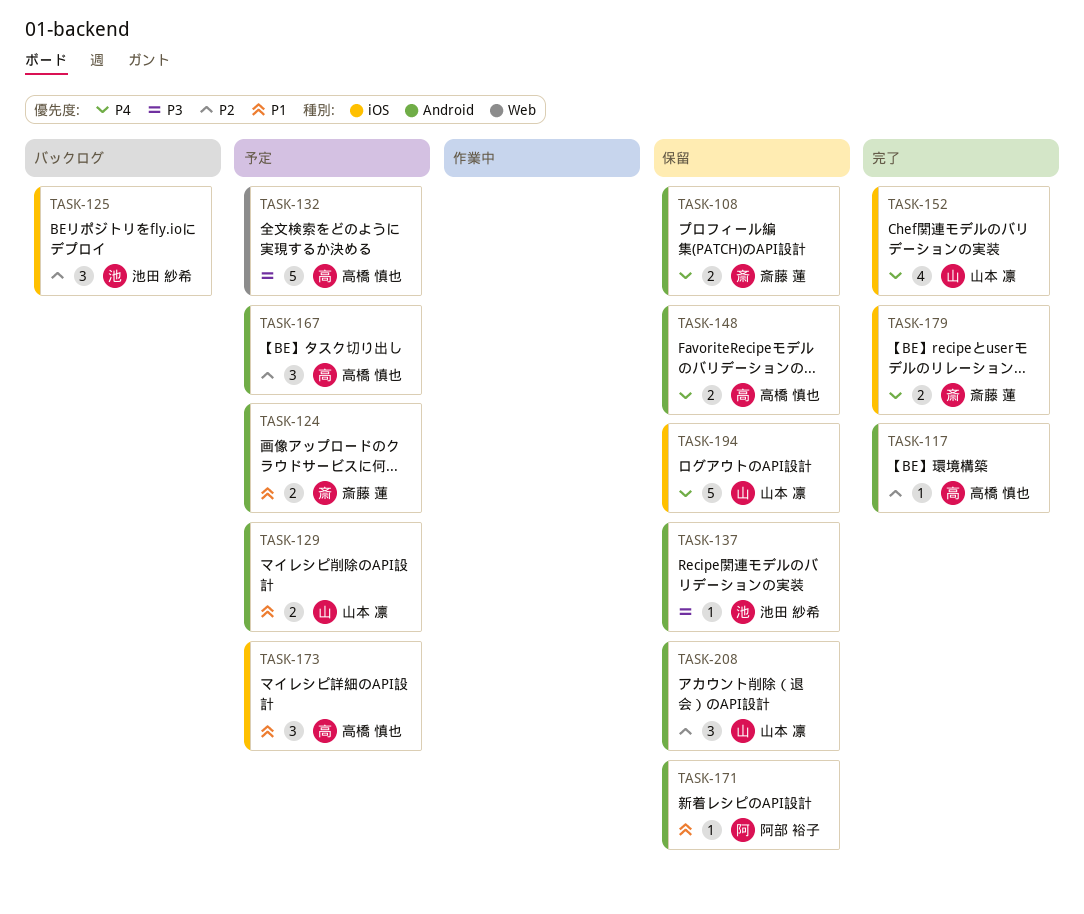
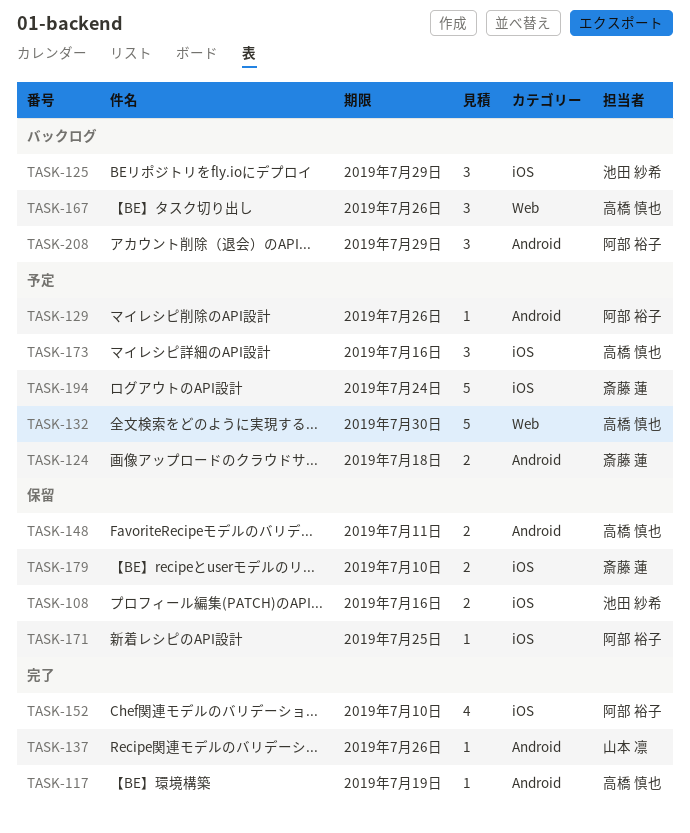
TASK-108, owner: 斎藤 蓮 -> 池田 紗希
TASK-108, label: Android -> iOS
TASK-129, owner: 山本 凛 -> 阿部 裕子
TASK-129, estimate: 2 -> 1
TASK-137, status: 保留 -> 完了
TASK-137, owner: 池田 紗希 -> 山本 凛
TASK-152, owner: 山本 凛 -> 阿部 裕子
TASK-167, status: 予定 -> バックログ
TASK-167, label: Android -> Web
TASK-171, label: Android -> iOS
TASK-179, status: 完了 -> 保留
TASK-194, status: 保留 -> 予定
TASK-194, owner: 山本 凛 -> 斎藤 蓮
TASK-208, status: 保留 -> バックログ
TASK-208, owner: 山本 凛 -> 阿部 裕子

